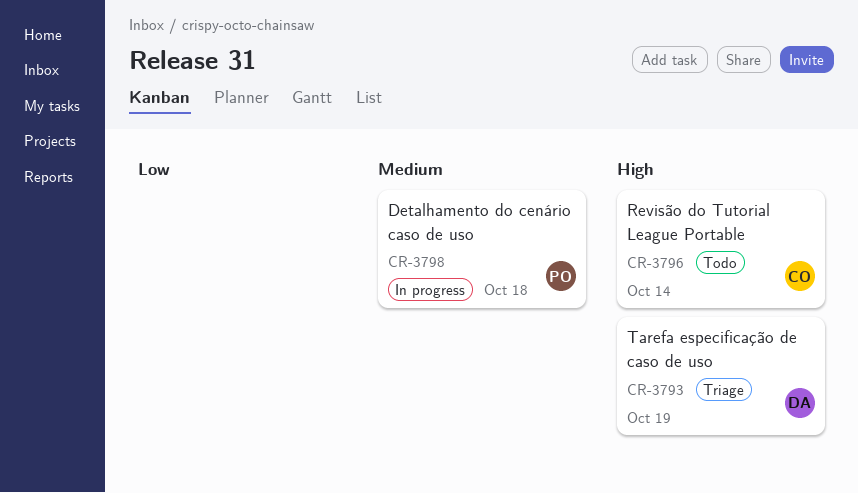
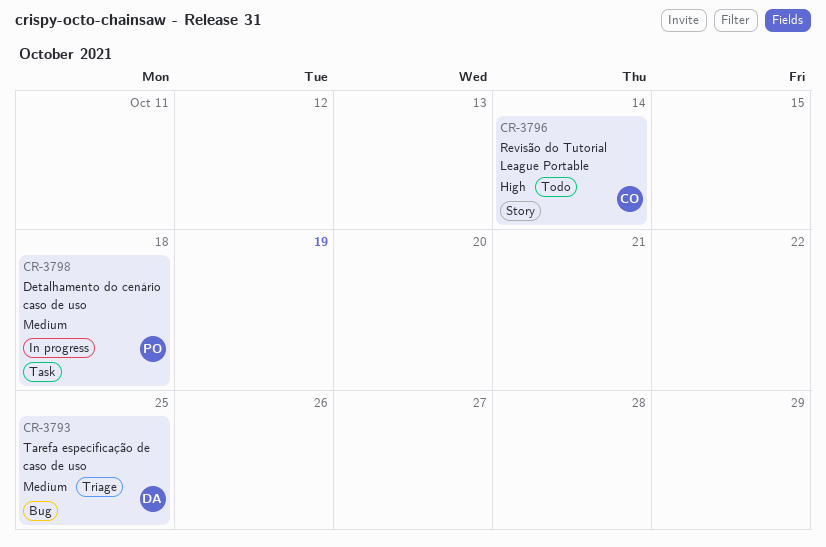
CR-3793, priority: High -> Medium
CR-3793, due: Oct 19 -> Oct 25

